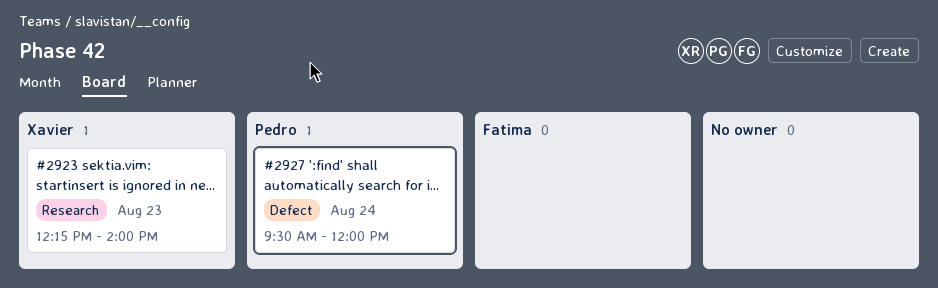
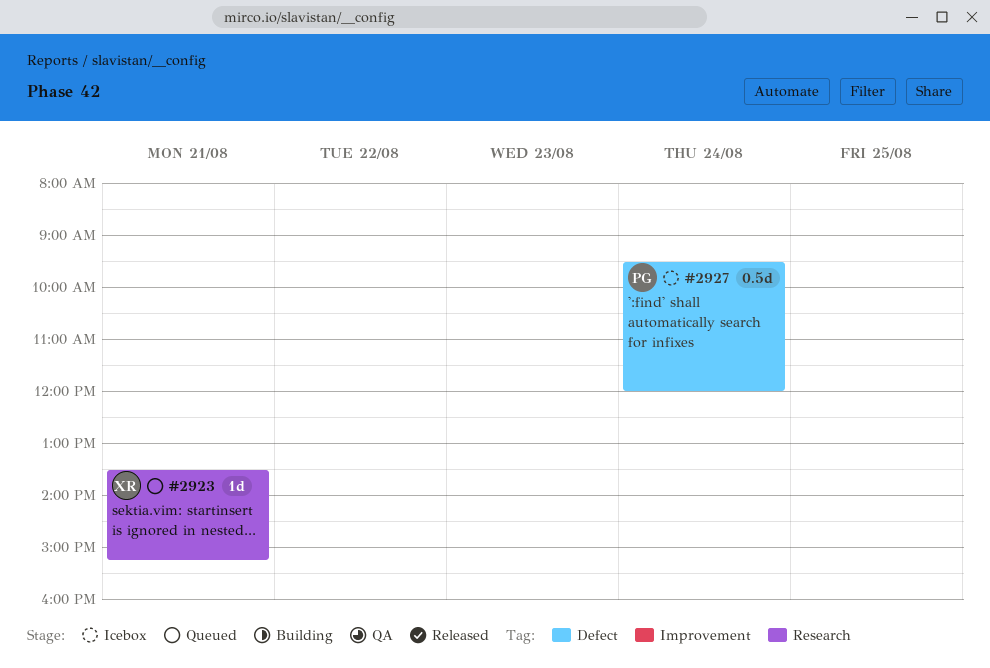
#2923, day: Aug 23 -> Aug 21
#2923, begins: 12:15 -> 13:30
#2923, ends: 14:00 -> 15:15

